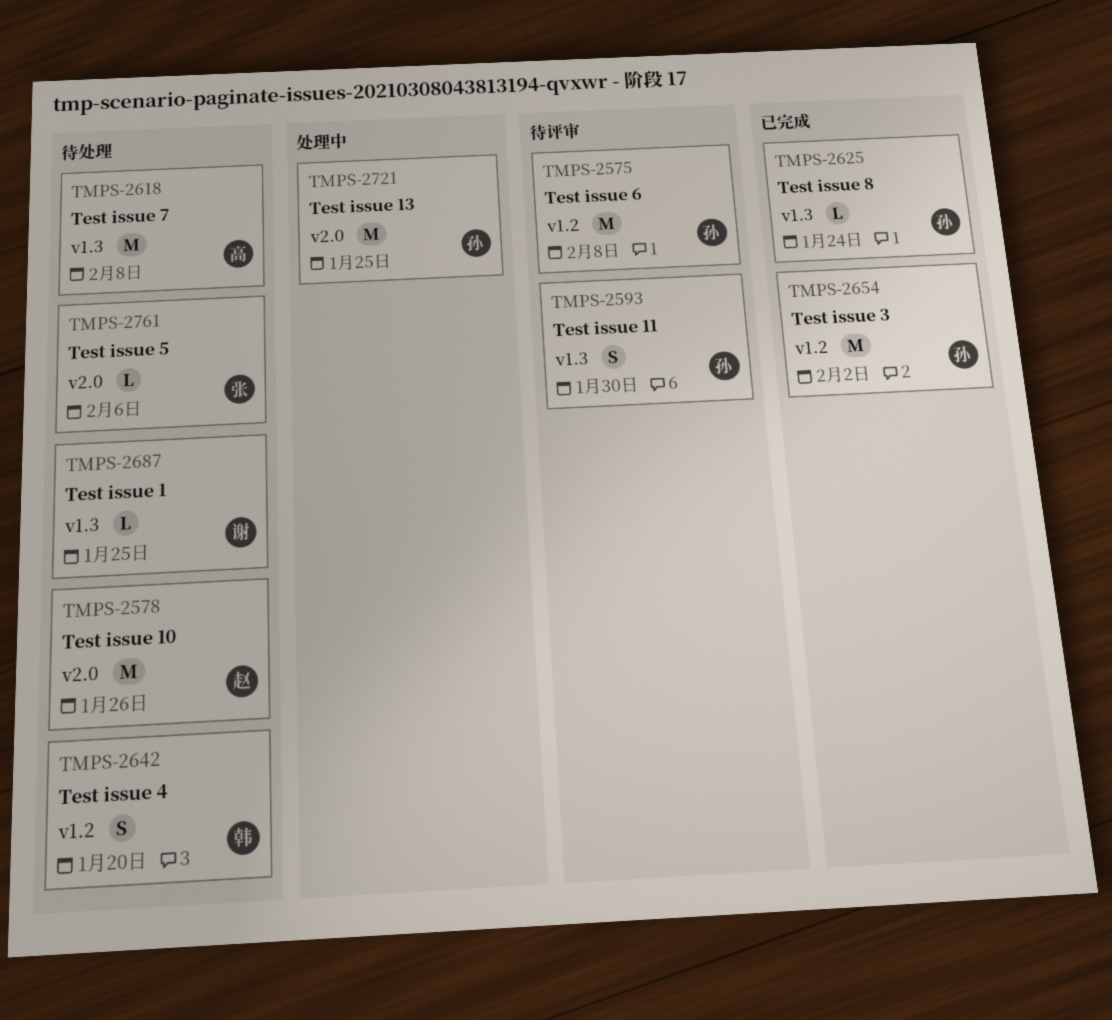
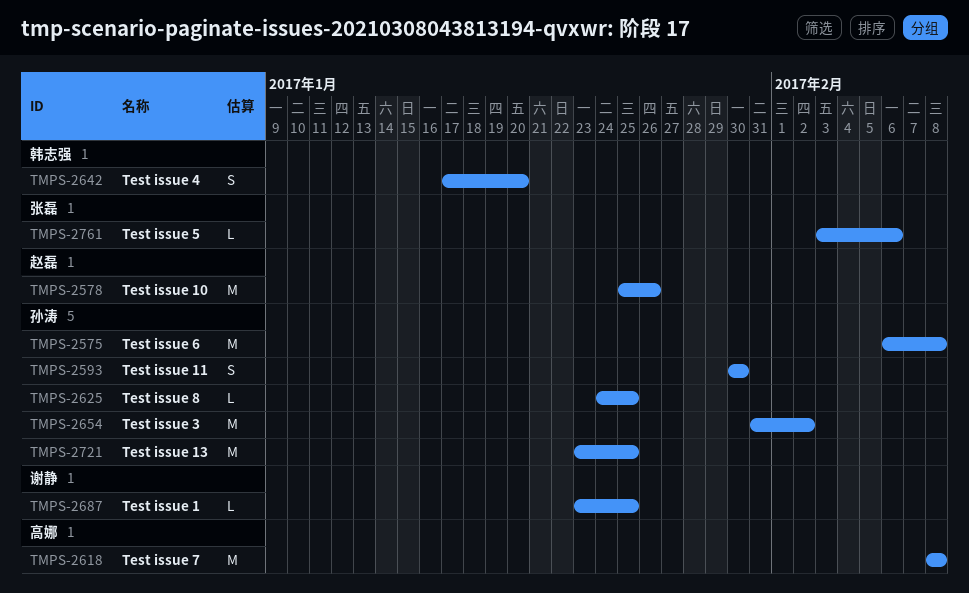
TMPS-2625, due: Jan 24 -> Jan 25

